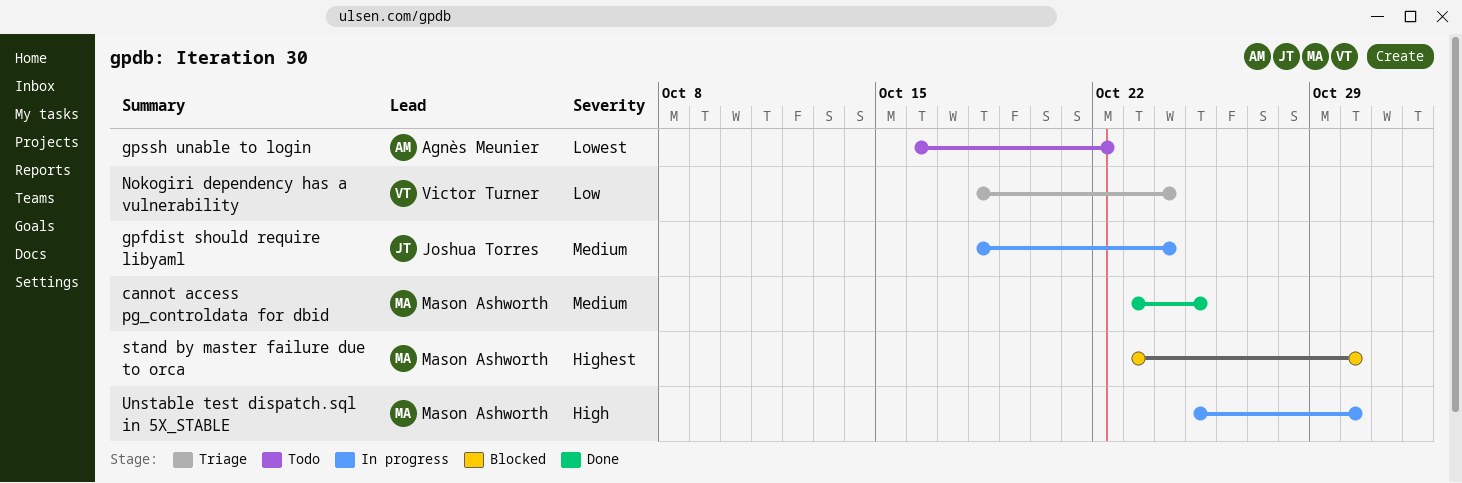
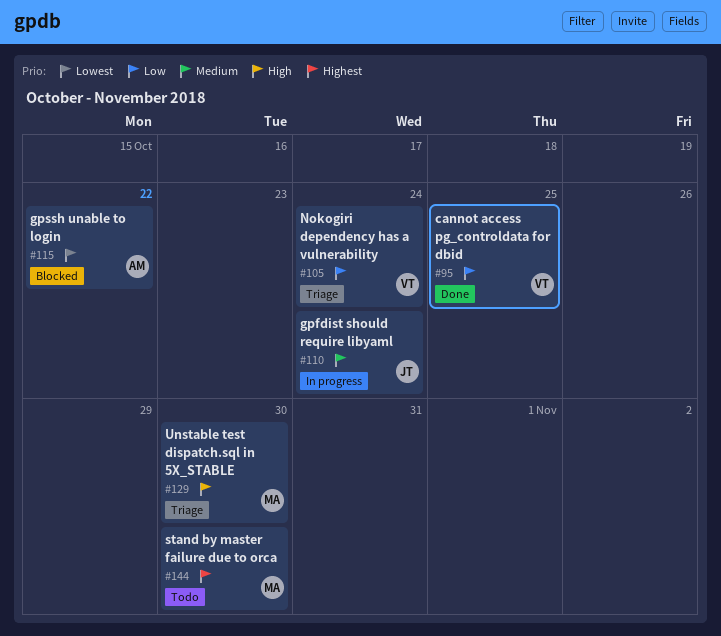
cannot access pg_controldata for dbid, owner: Mason Ashworth -> Victor Turner
cannot access pg_controldata for dbid, priority: Medium -> Low
gpssh unable to login, status: Todo -> Blocked
stand by master failure due to orca, status: Blocked -> Todo
Unstable test dispatch.sql in 5X_STABLE, status: In progress -> Triage

